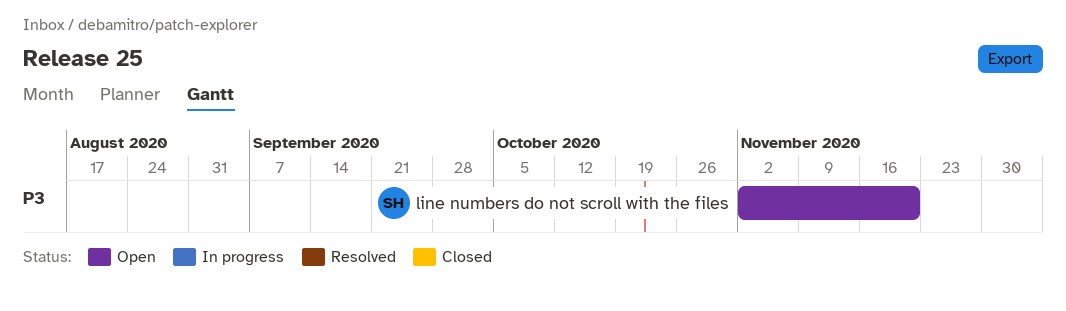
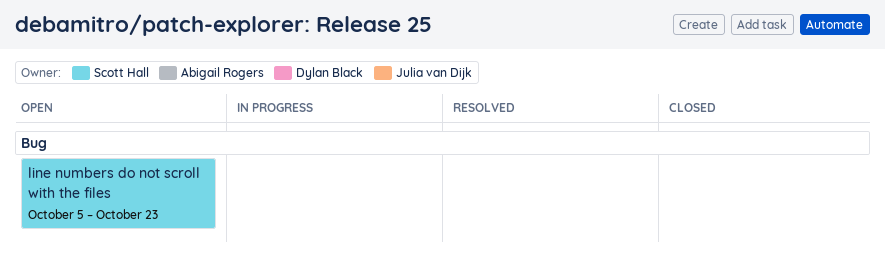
line numbers do not scroll with the files, start: Nov 2 -> Oct 5
line numbers do not scroll with the files, due: Nov 20 -> Oct 23

